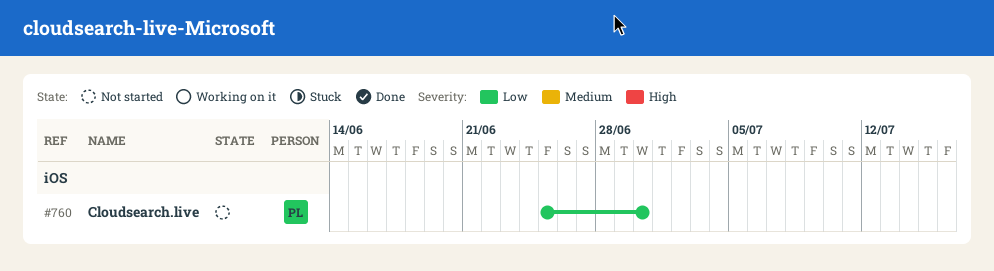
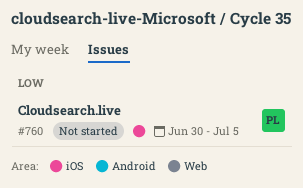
#760, start: Jun 25 -> Jun 30
#760, due: Jun 30 -> Jul 5

